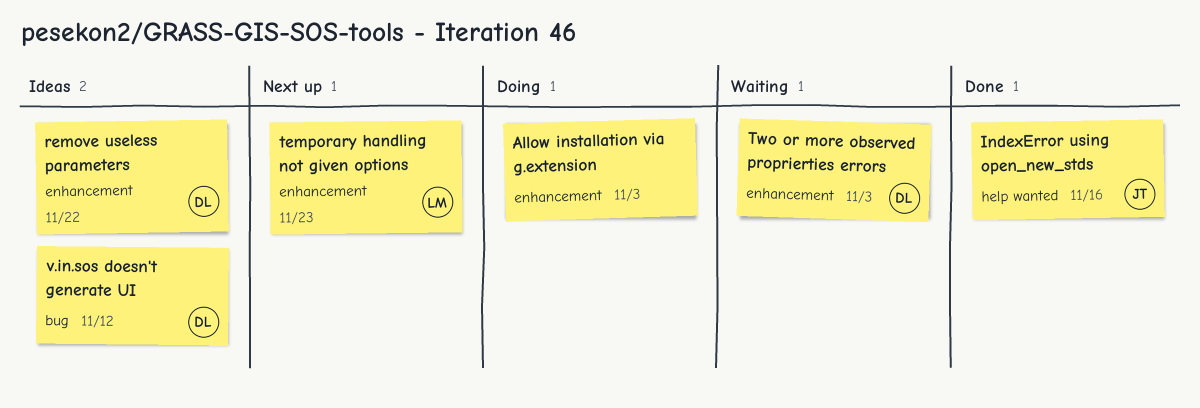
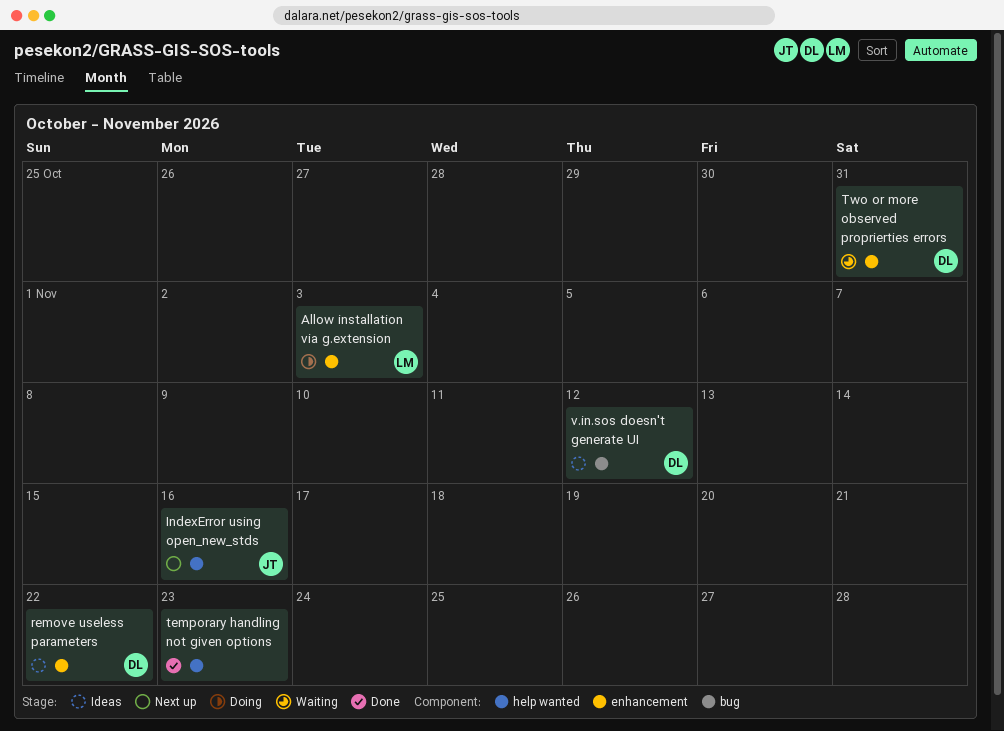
Allow installation via g.extension, owner: none -> LM
IndexError using open_new_stds, status: Done -> Next up
temporary handling not given options, status: Next up -> Done
temporary handling not given options, owner: LM -> none
temporary handling not given options, label: enhancement -> help wanted
Two or more observed proprierties errors, due: Nov 3 -> Oct 31

